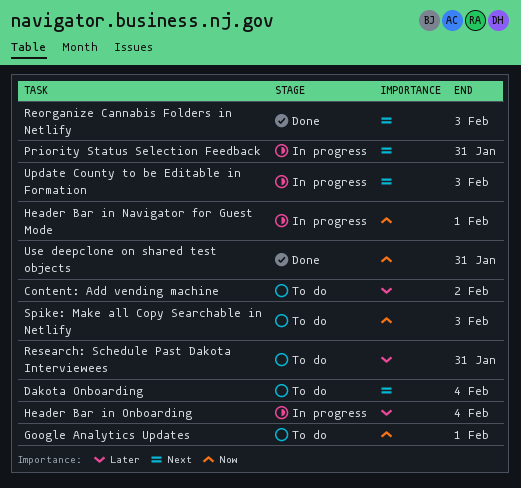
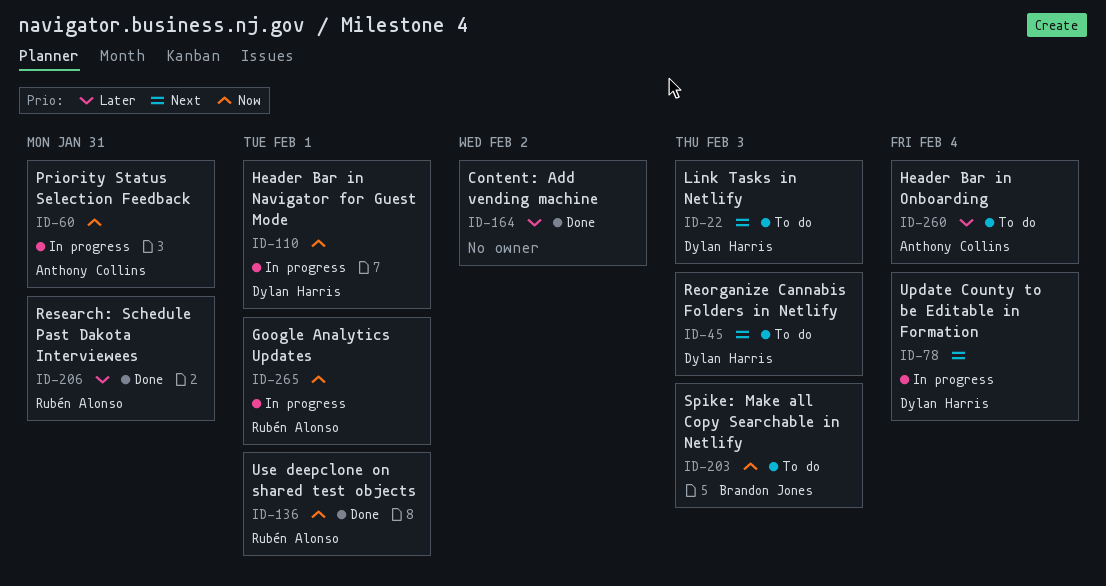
Content: Add vending machine, status: To do -> Done
Dakota Onboarding: present -> none
Google Analytics Updates, status: To do -> In progress
Header Bar in Onboarding, status: In progress -> To do
Link Tasks in Netlify: none -> present
Priority Status Selection Feedback, priority: Next -> Now
Reorganize Cannabis Folders in Netlify, status: Done -> To do
Research: Schedule Past Dakota Interviewees, status: To do -> Done
Update County to be Editable in Formation, due: Feb 3 -> Feb 4
Use deepclone on shared test objects, due: Jan 31 -> Feb 1

